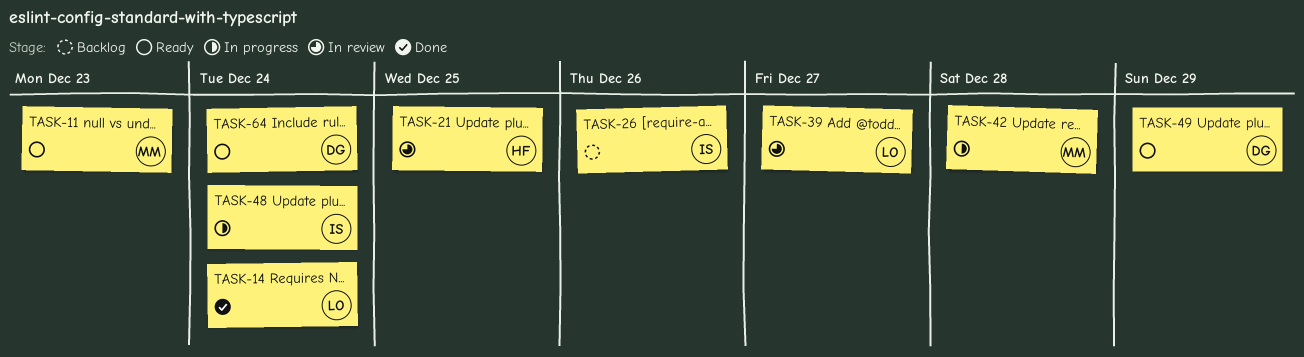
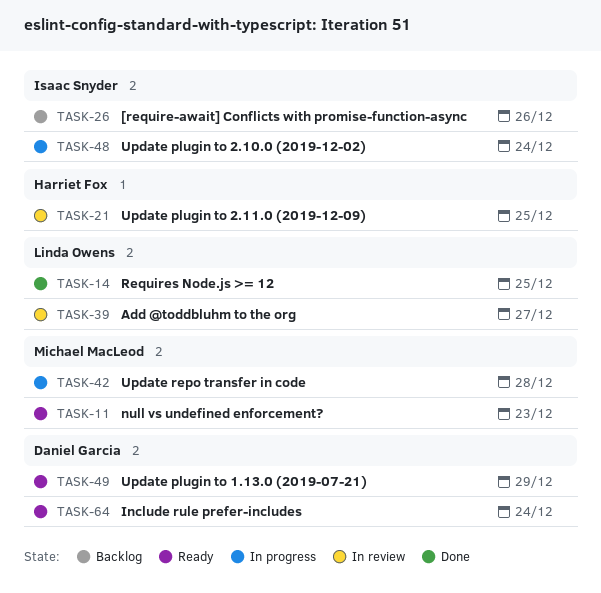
TASK-14, due: Dec 24 -> Dec 25

